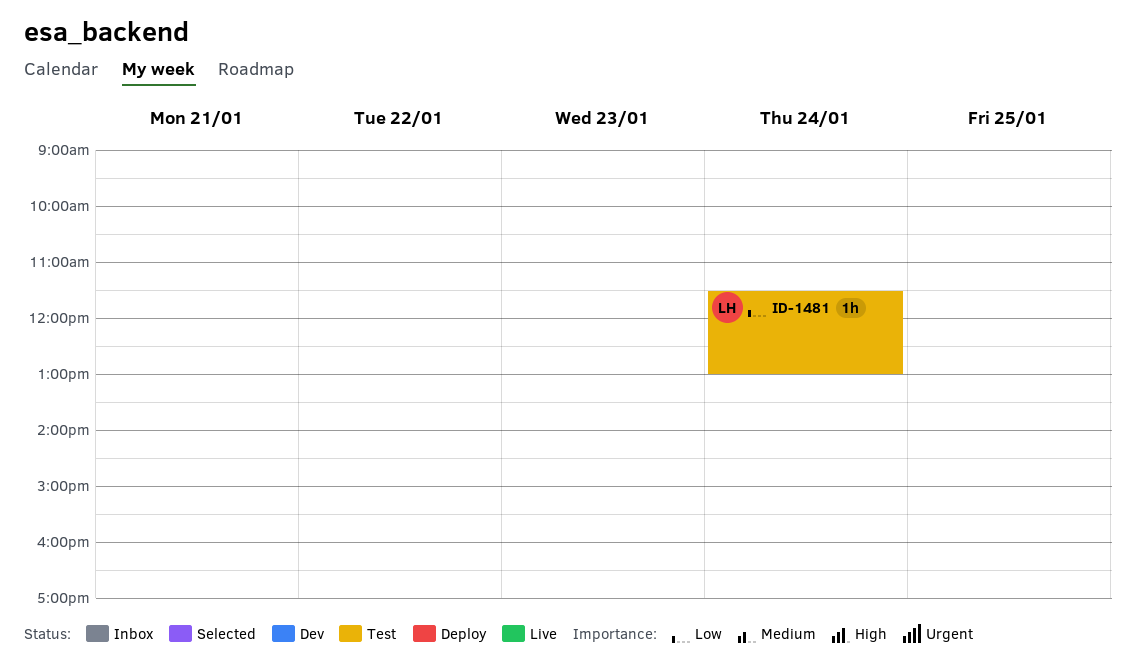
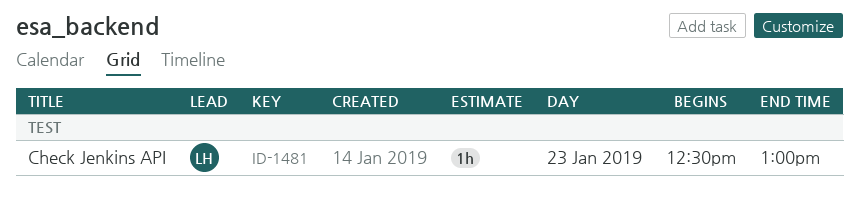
ID-1481, day: Jan 24 -> Jan 23
ID-1481, begins: 11:30 -> 12:30

